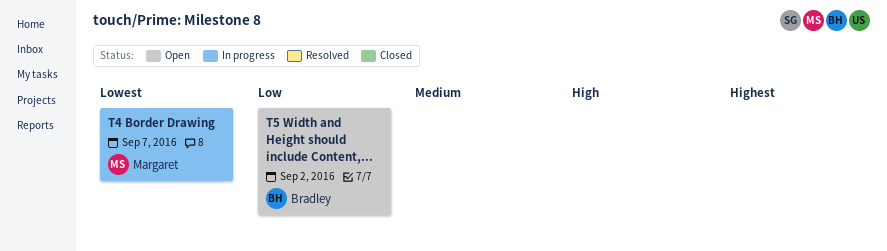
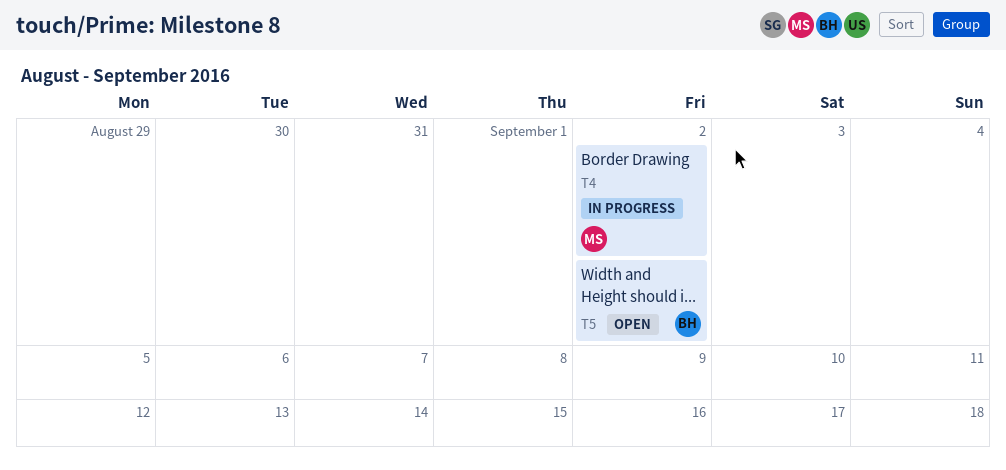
T4, due: Sep 7 -> Sep 2

